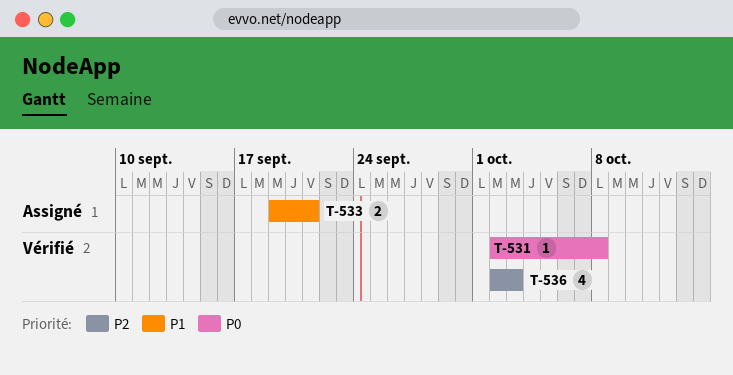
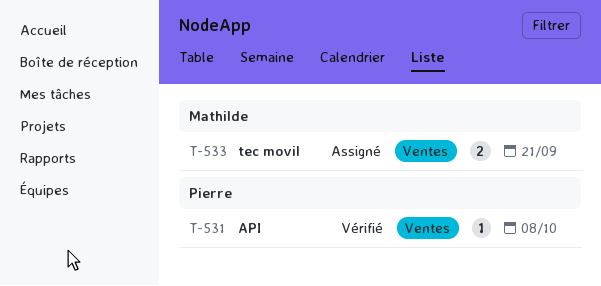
T-536: present -> none

